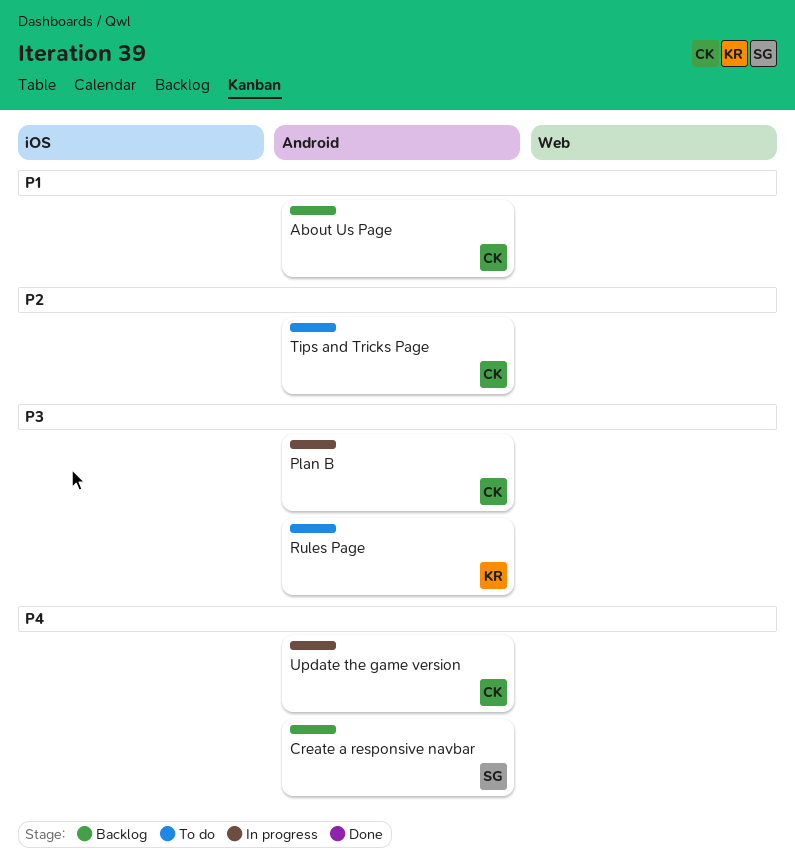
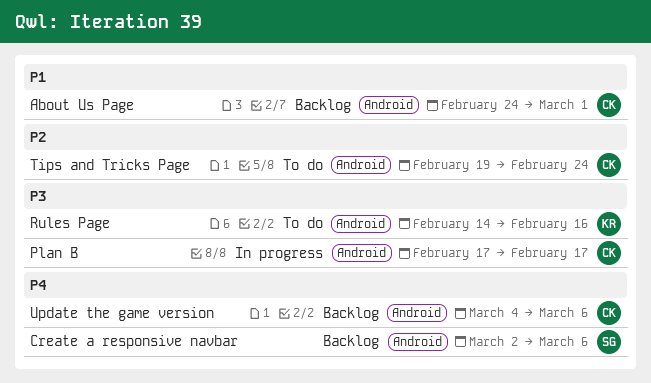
Update the game version, status: In progress -> Backlog

